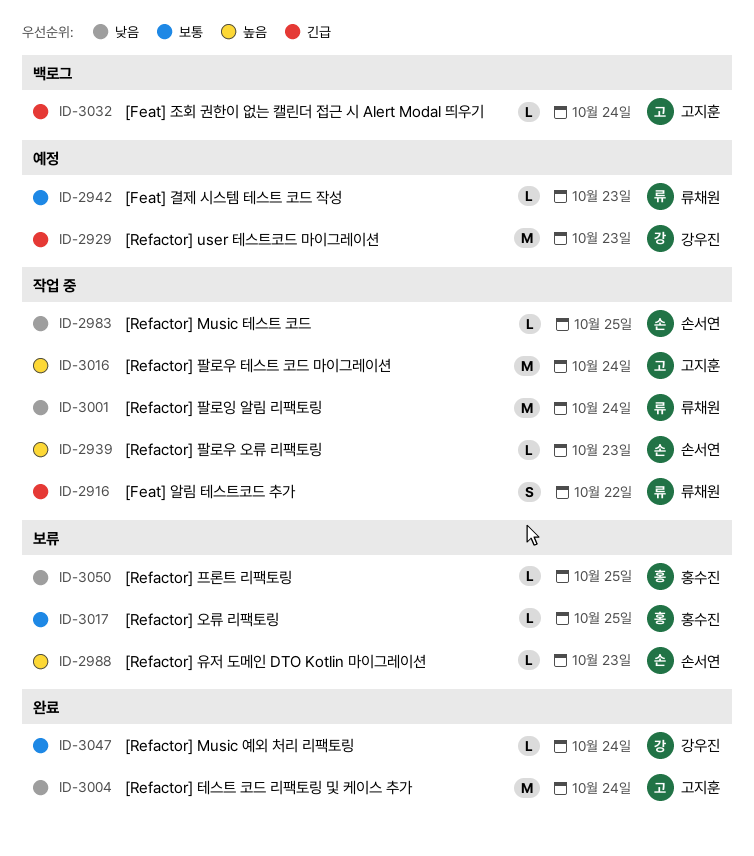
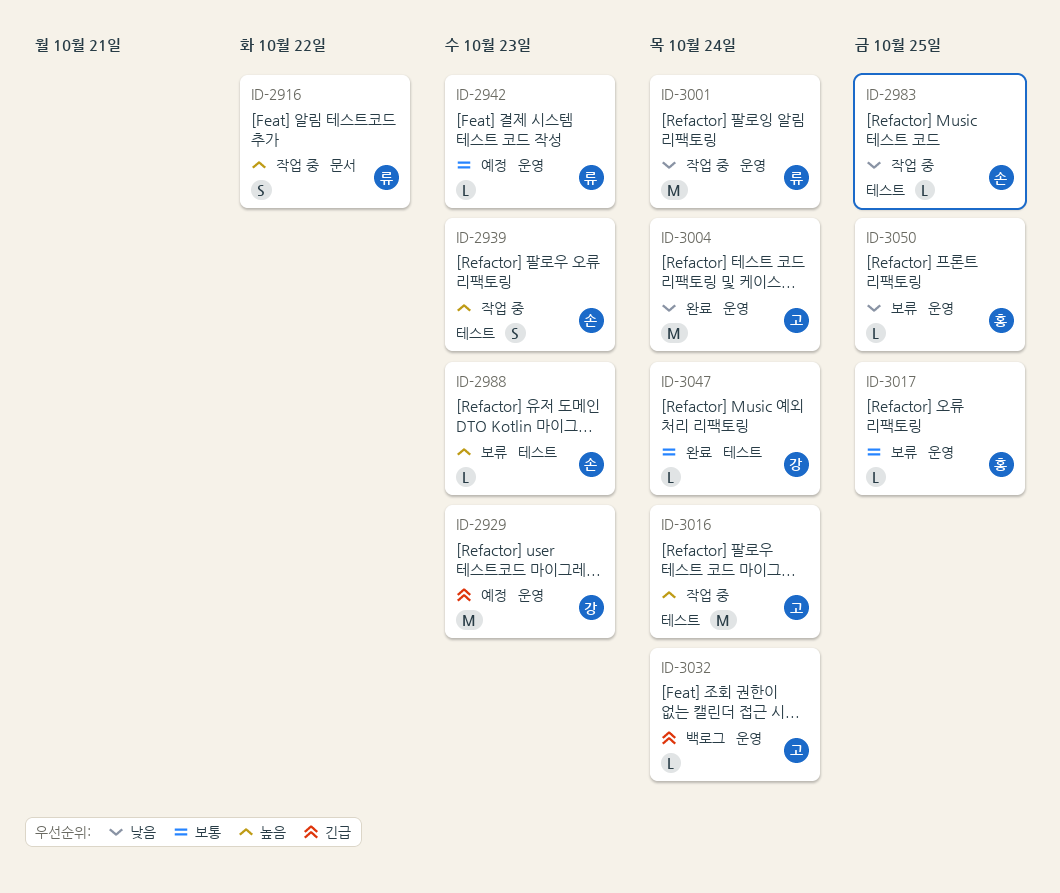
ID-2916, priority: 긴급 -> 높음
ID-2939, estimate: L -> S

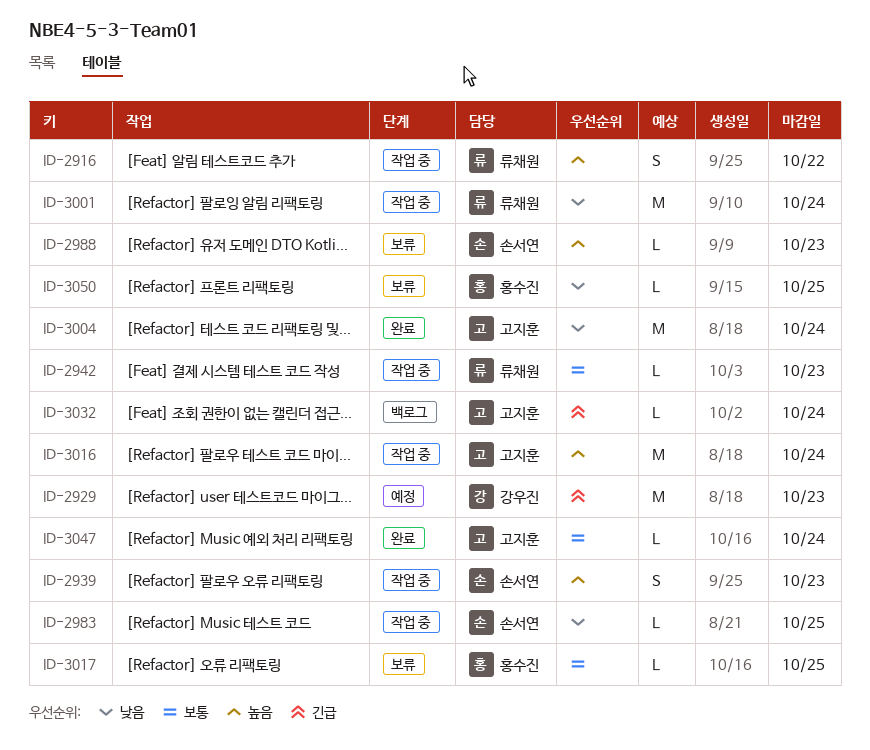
ID-2942, status: 예정 -> 작업 중
ID-3047, owner: 강우진 -> 고지훈

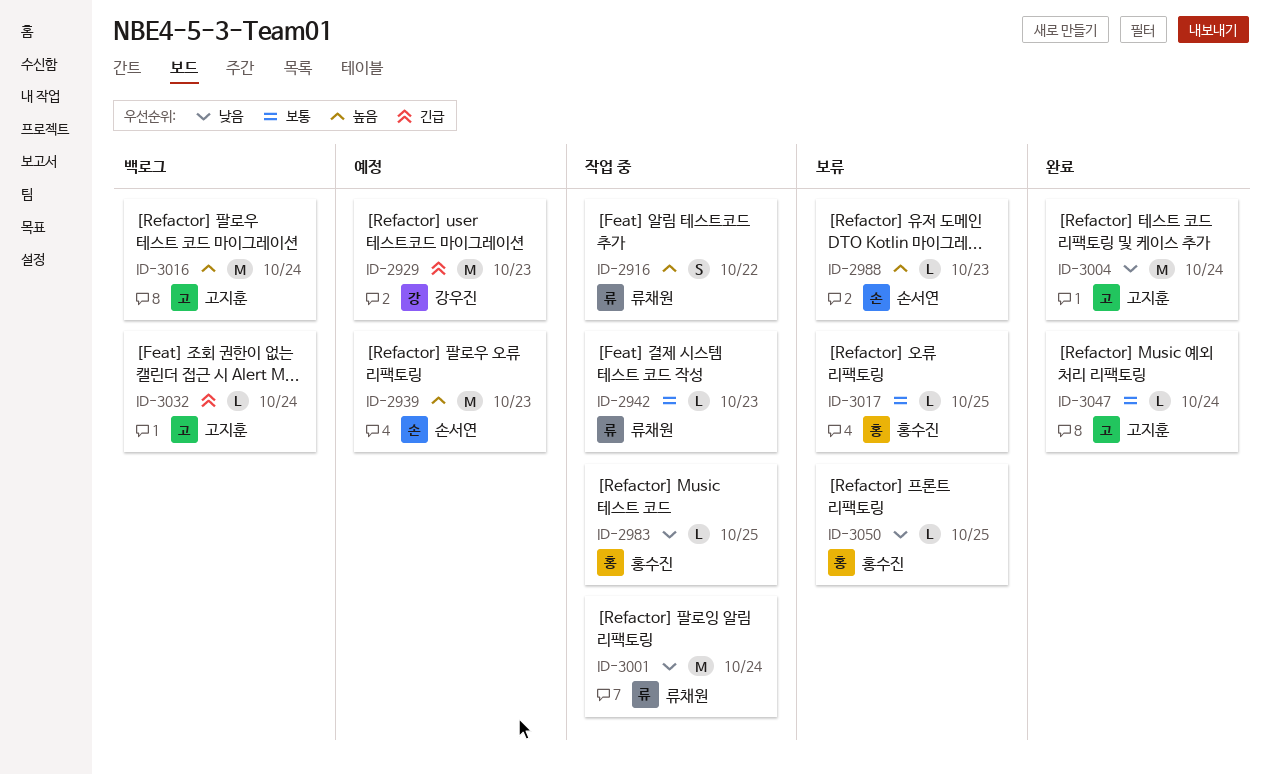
ID-2939, status: 작업 중 -> 예정
ID-2939, estimate: S -> M
ID-2983, owner: 손서연 -> 홍수진
ID-3016, status: 작업 중 -> 백로그

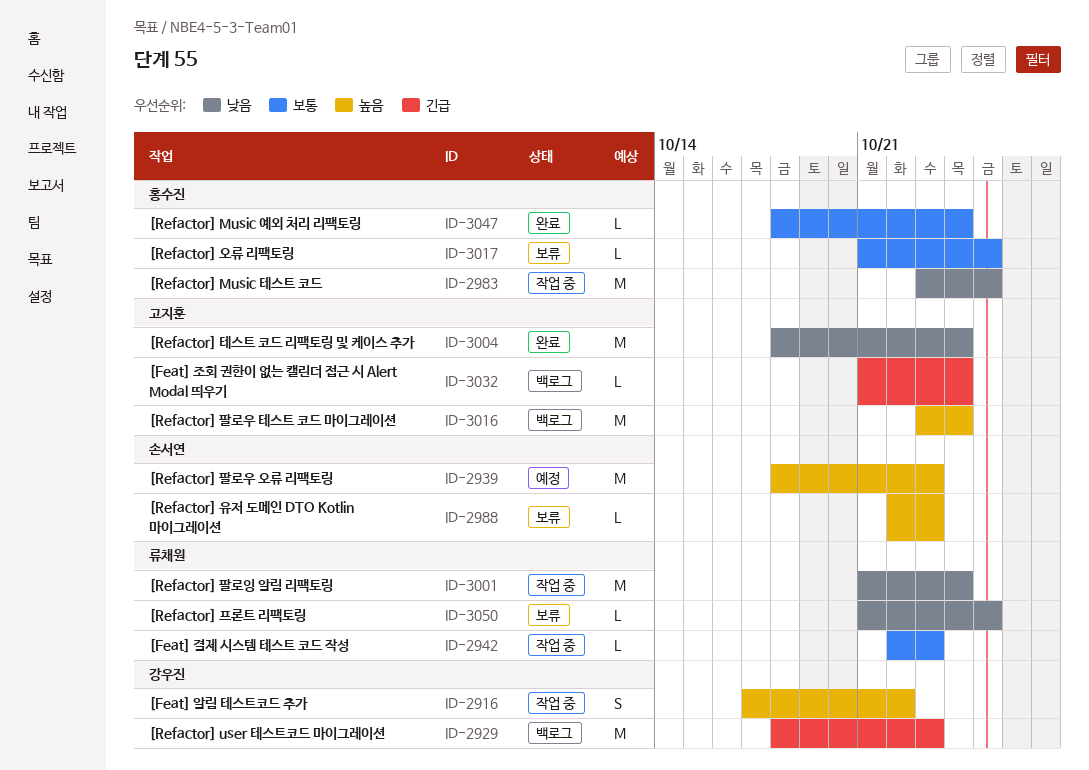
ID-2916, owner: 류채원 -> 강우진
ID-2929, status: 예정 -> 백로그
ID-2983, estimate: L -> M
ID-3047, owner: 고지훈 -> 홍수진
ID-3050, owner: 홍수진 -> 류채원

